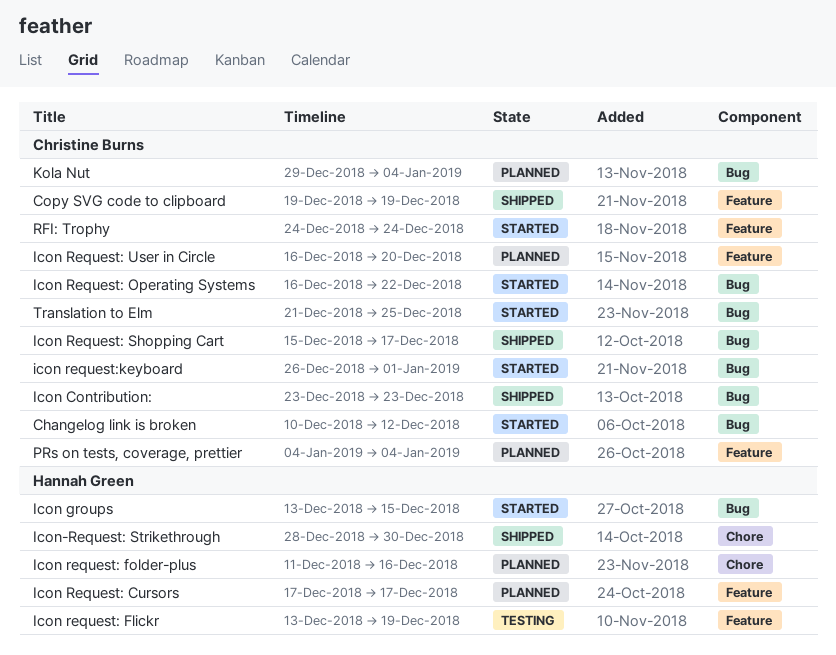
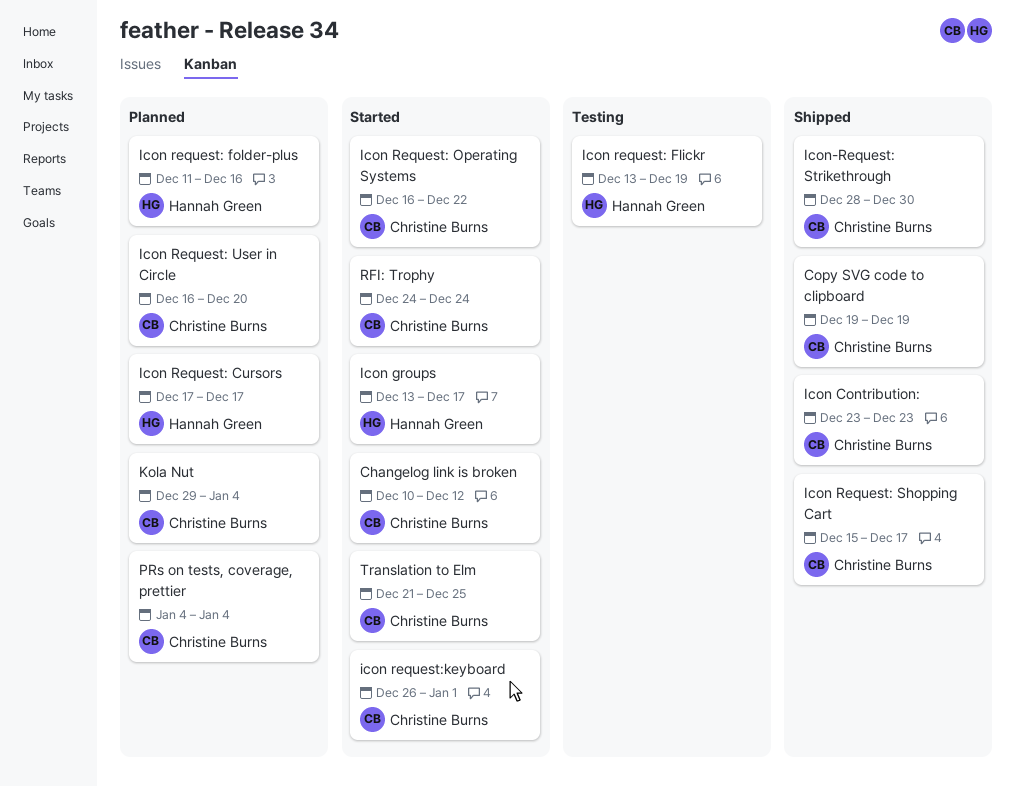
Icon groups, due: Dec 15 -> Dec 17
Icon-Request: Strikethrough, owner: Hannah Green -> Christine Burns

